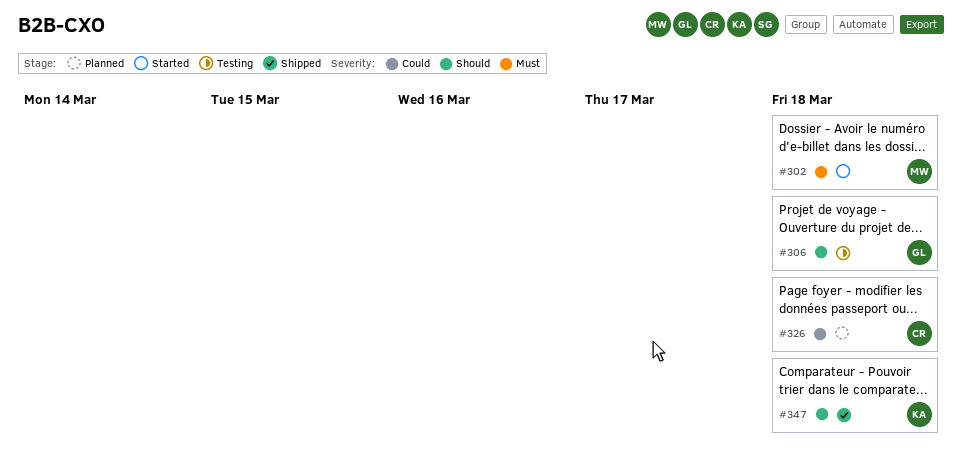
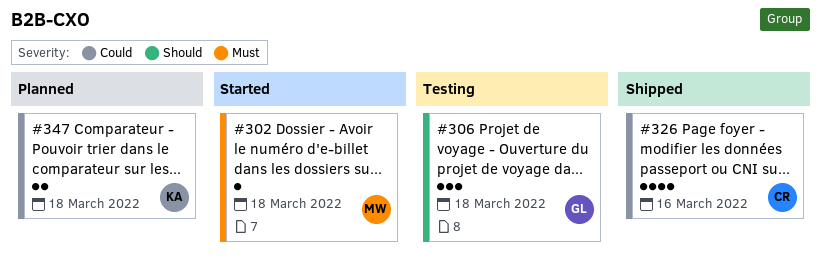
#326, status: Planned -> Shipped
#326, due: Mar 18 -> Mar 16
#347, status: Shipped -> Planned
#347, priority: Should -> Could

